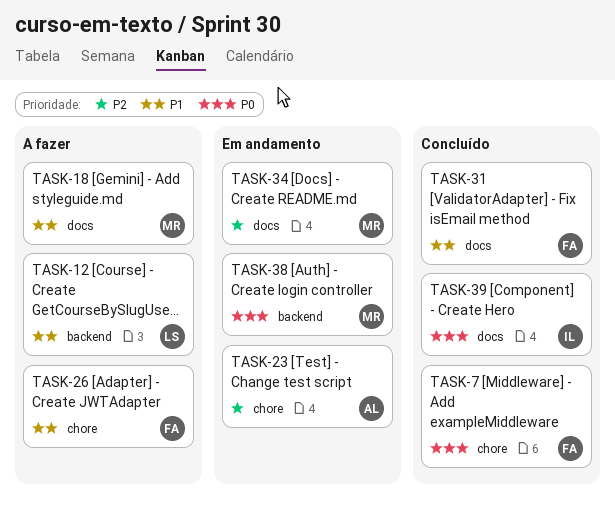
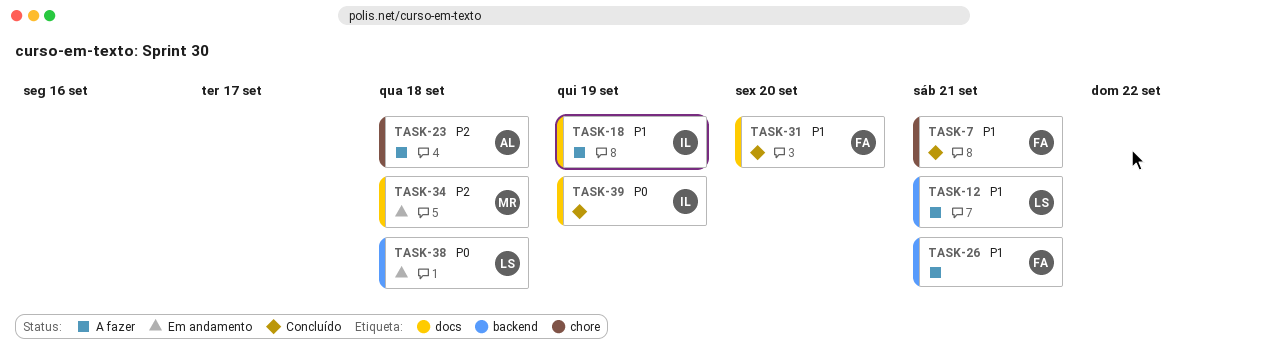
TASK-7, priority: P0 -> P1
TASK-18, owner: MR -> IL
TASK-23, status: Em andamento -> A fazer
TASK-26, label: chore -> backend
TASK-38, owner: MR -> LS

